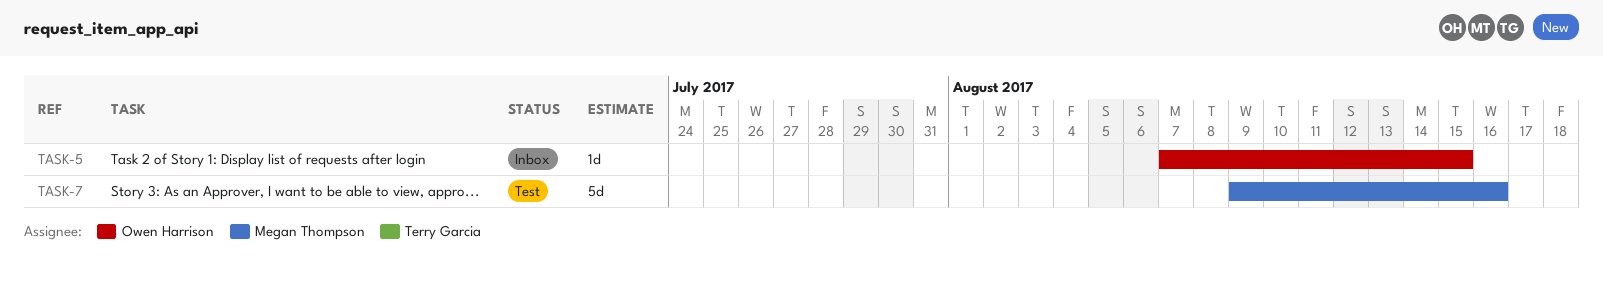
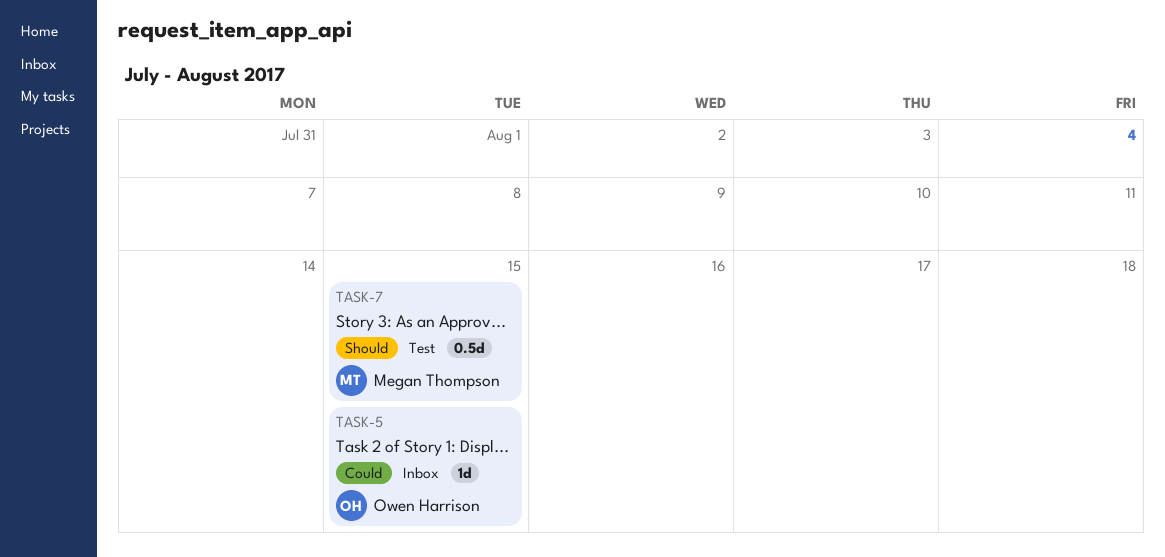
TASK-7, estimate: 5d -> 0.5d
TASK-7, due: Aug 16 -> Aug 15

